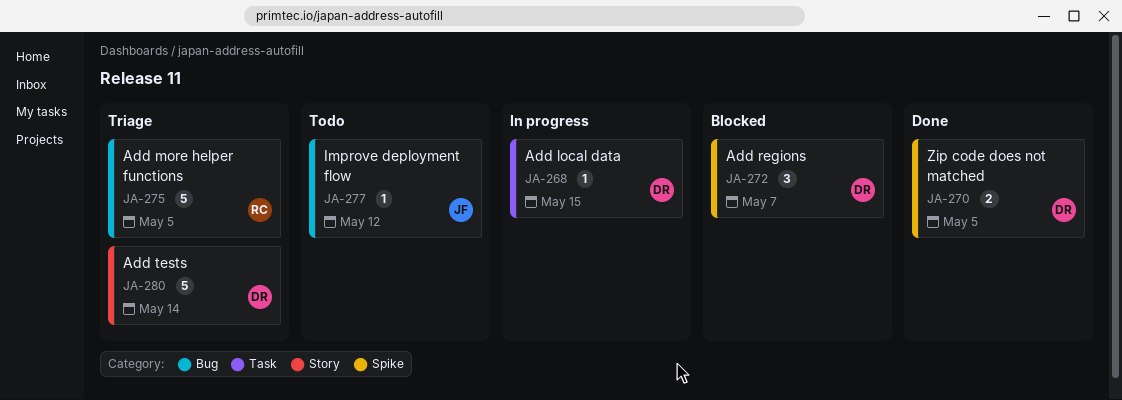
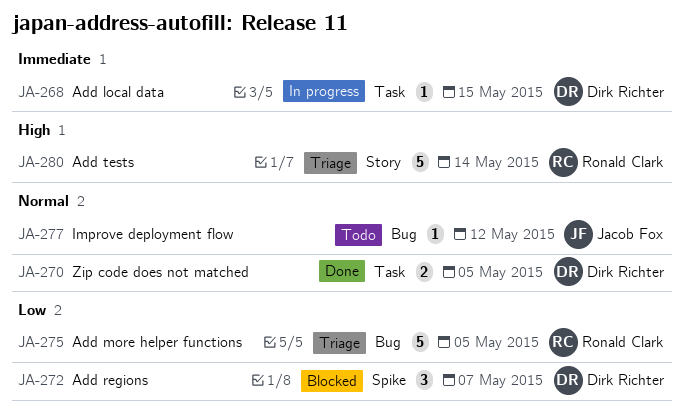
JA-270, label: Spike -> Task
JA-280, owner: Dirk Richter -> Ronald Clark

